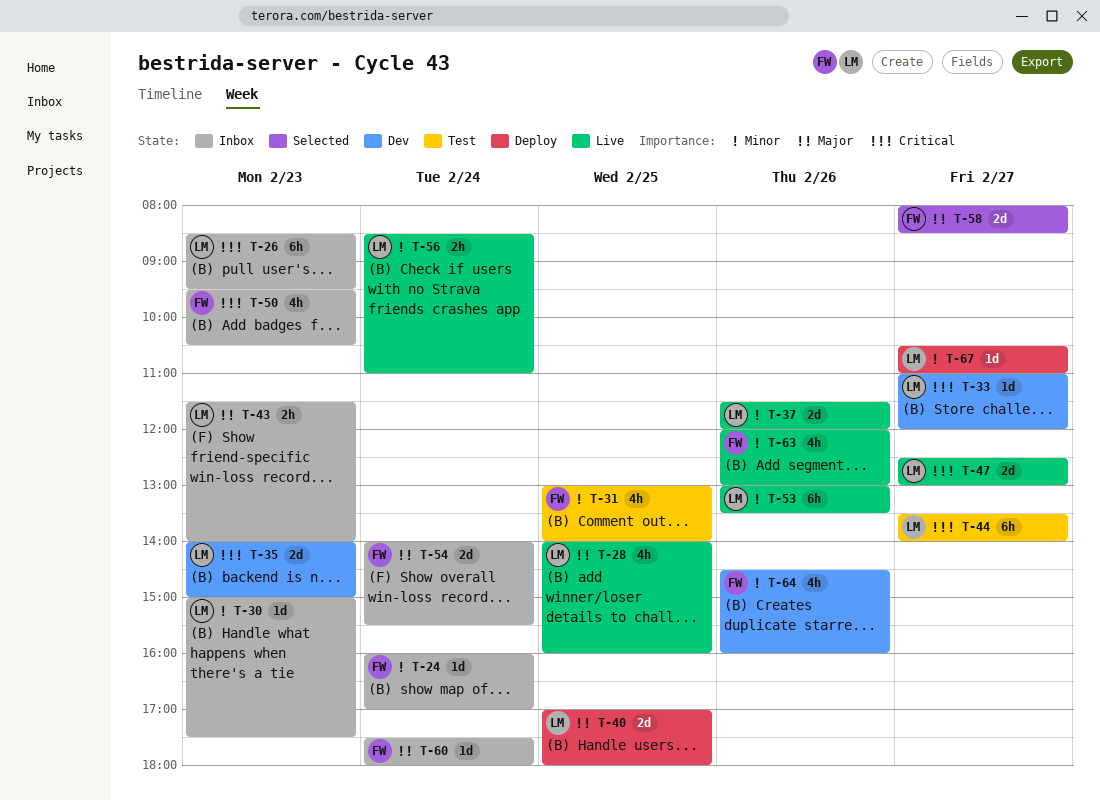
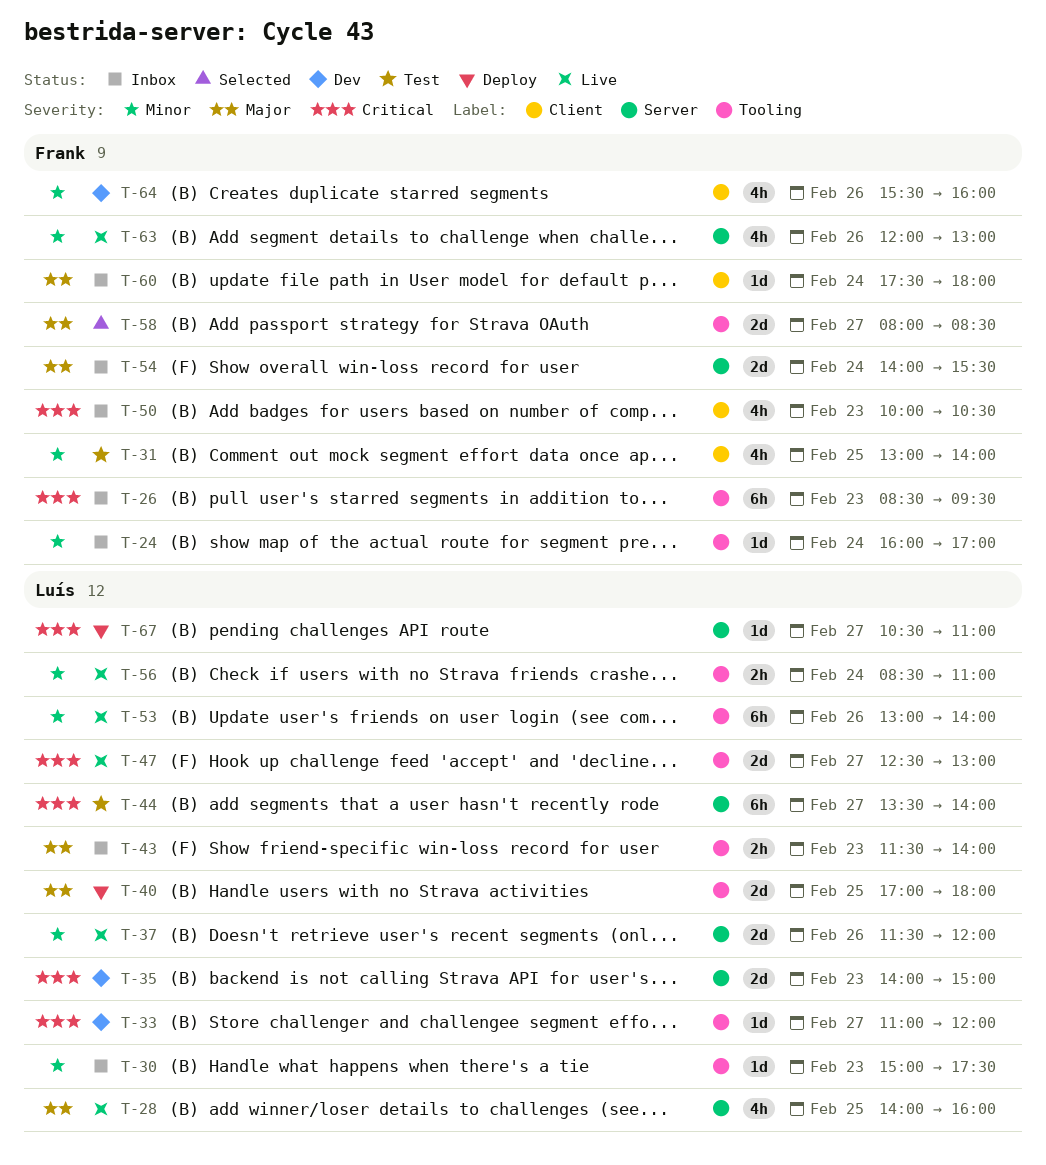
T-26, owner: Luís -> Frank
T-50, begins: 09:30 -> 10:00
T-53, ends: 13:30 -> 14:00
T-64, begins: 14:30 -> 15:30
T-67, priority: Minor -> Critical

